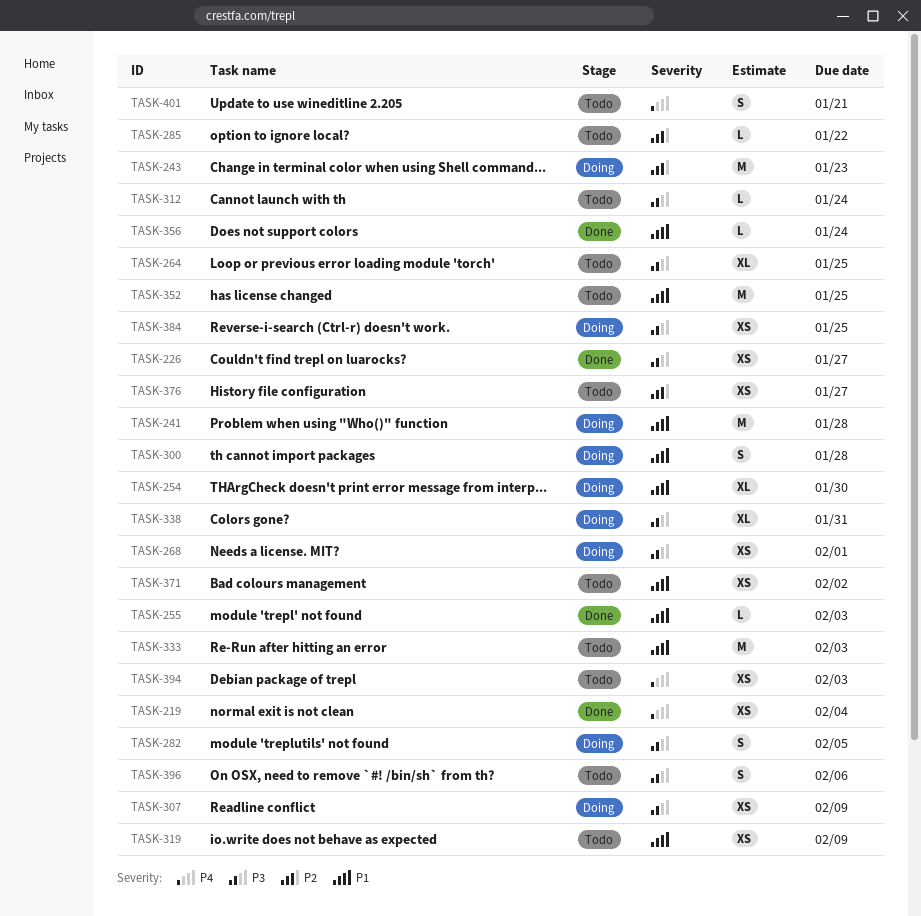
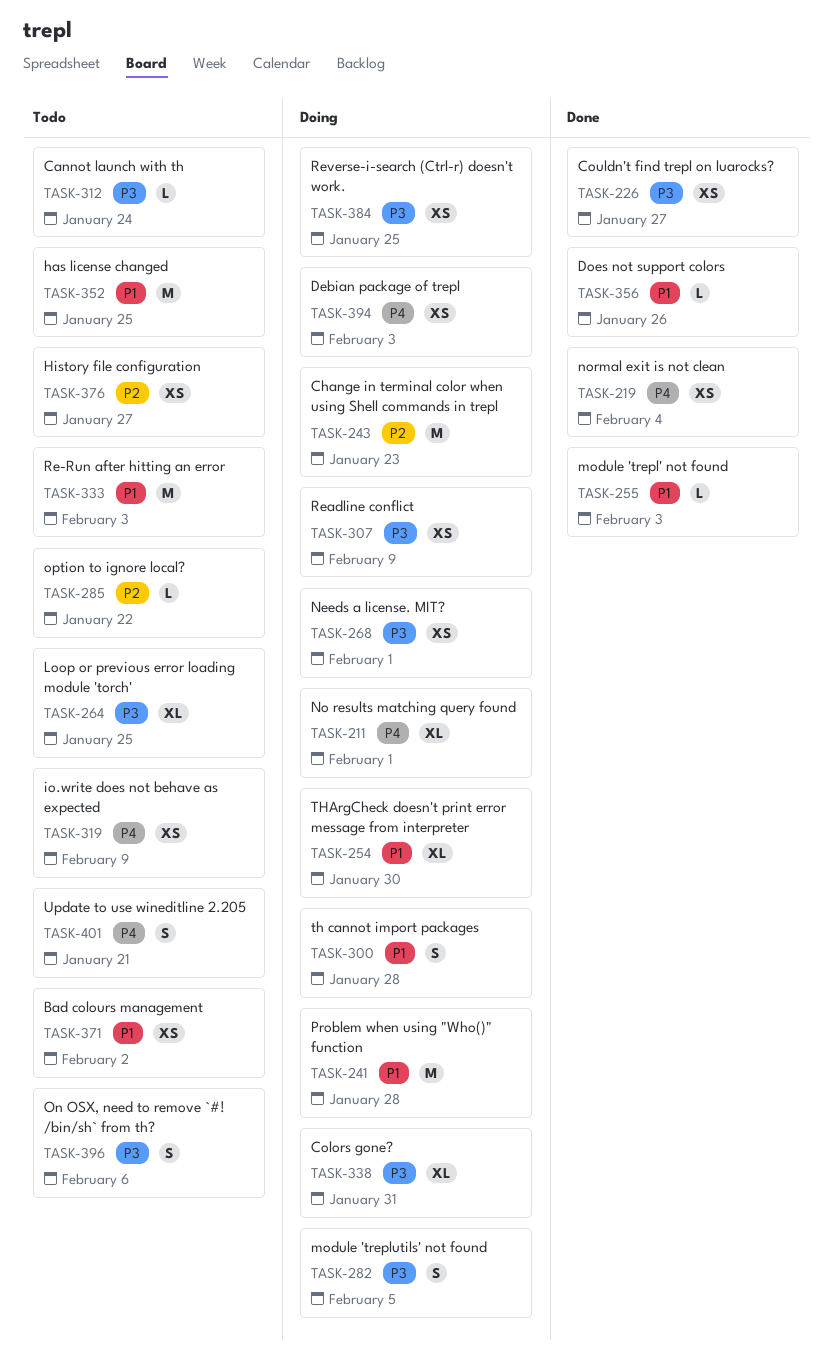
TASK-211: none -> present
TASK-319, priority: P1 -> P4
TASK-356, due: Jan 24 -> Jan 26
TASK-394, status: Todo -> Doing

